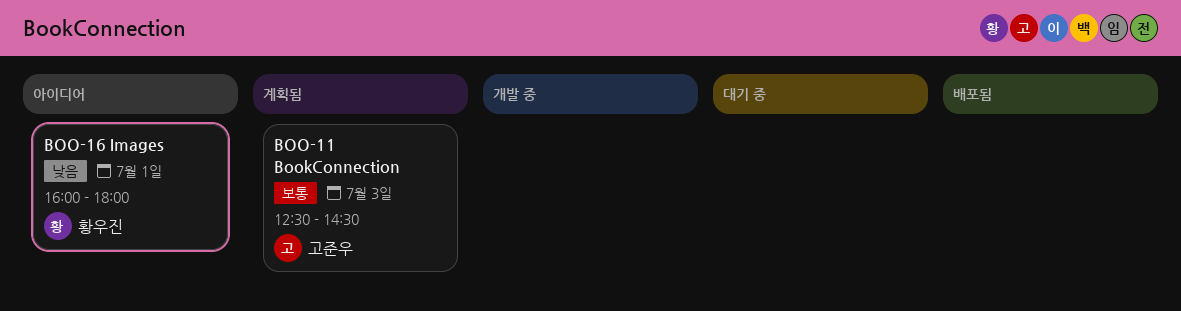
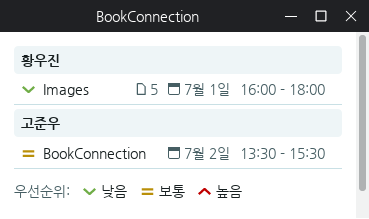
BookConnection, day: Jul 3 -> Jul 2
BookConnection, begins: 12:30 -> 13:30
BookConnection, ends: 14:30 -> 15:30

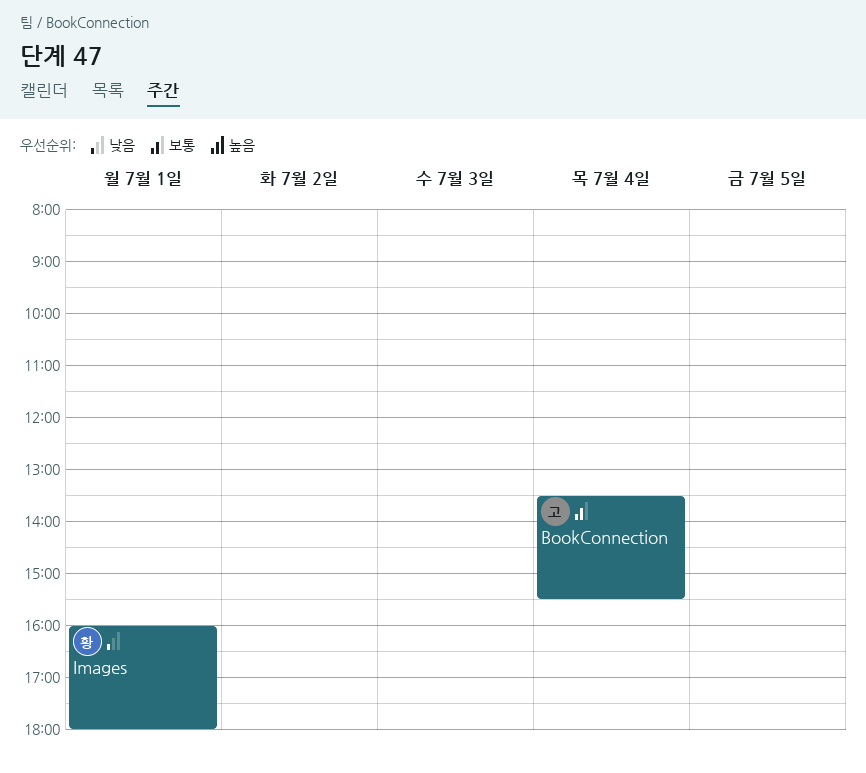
BookConnection, day: Jul 2 -> Jul 4

